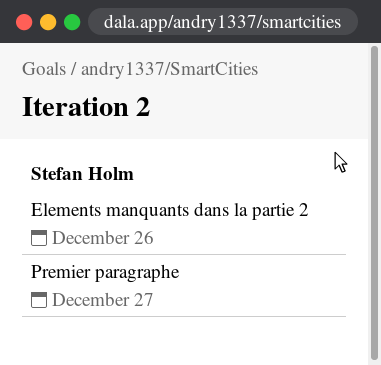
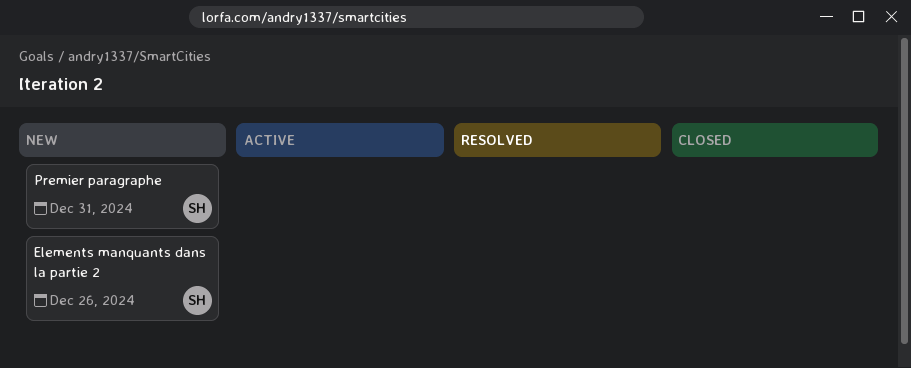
Premier paragraphe, due: Dec 27 -> Dec 31

